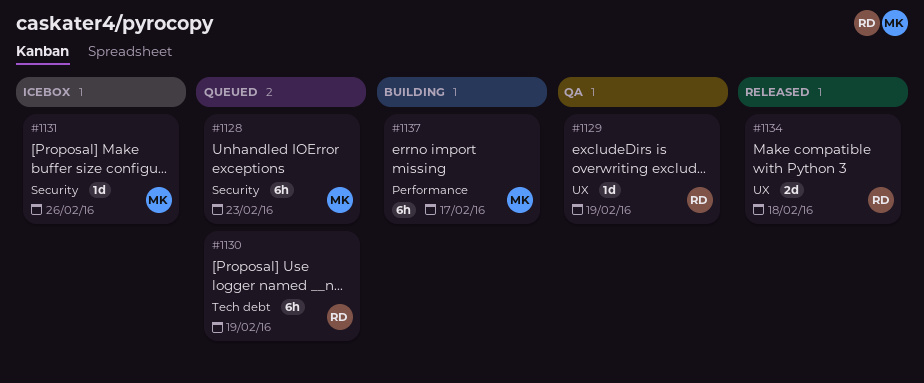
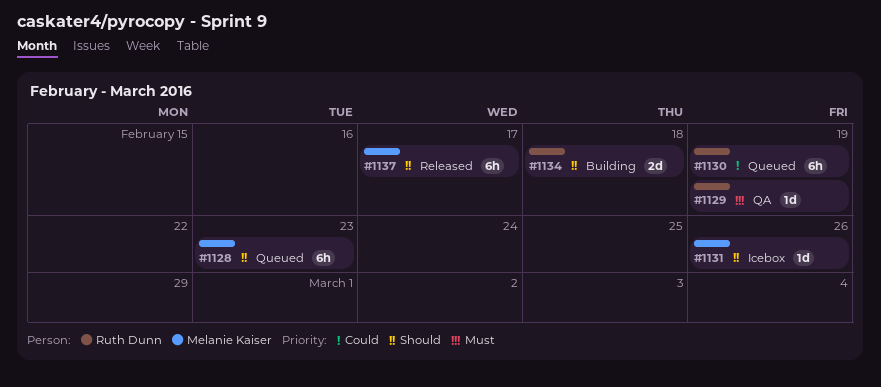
#1134, status: Released -> Building
#1137, status: Building -> Released

